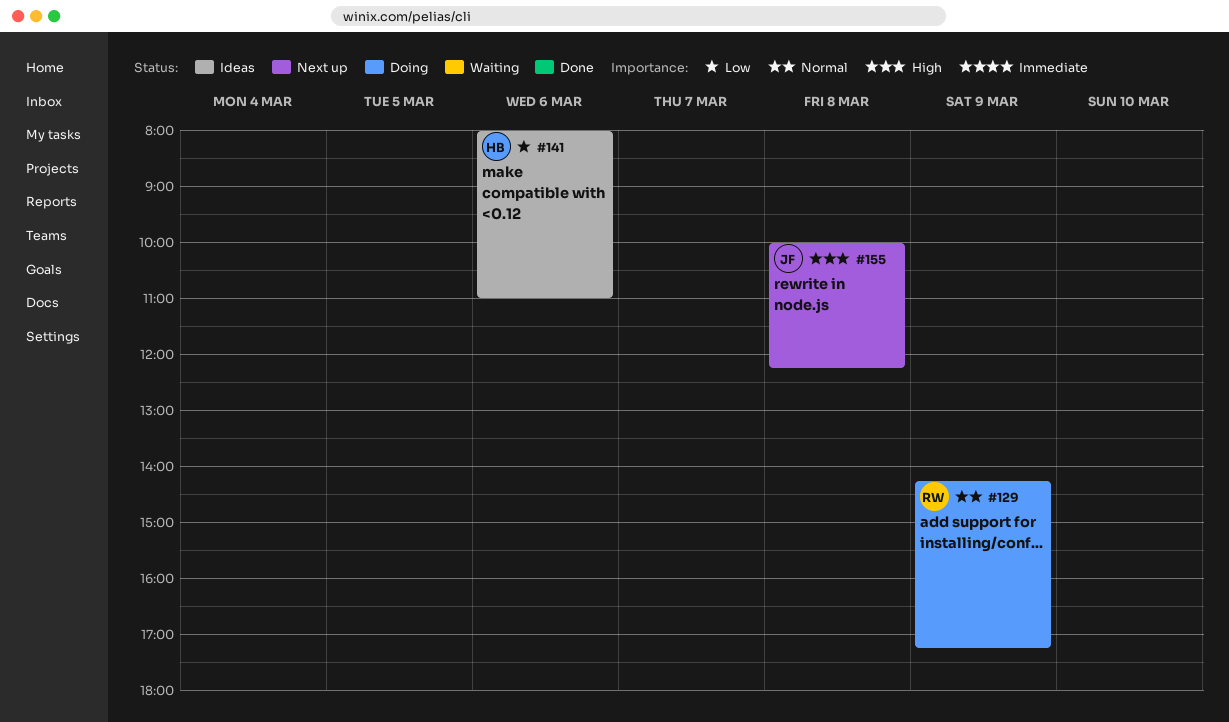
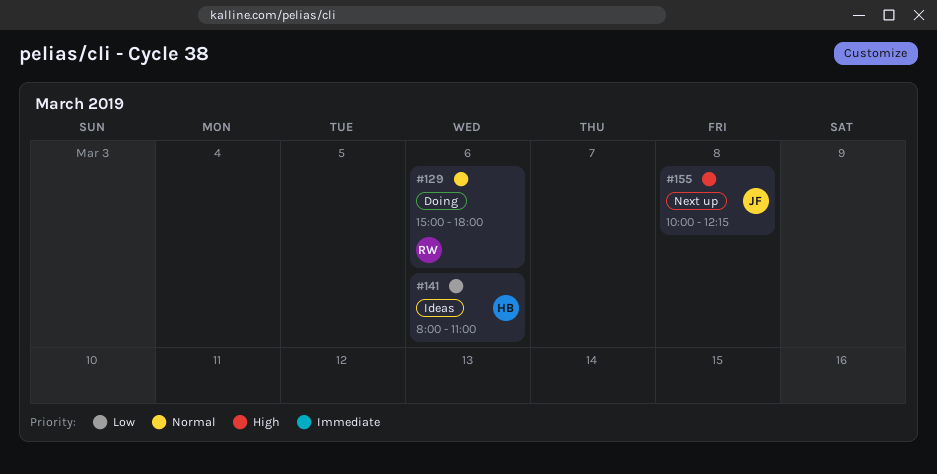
#129, day: Mar 9 -> Mar 6
#129, begins: 14:15 -> 15:00
#129, ends: 17:15 -> 18:00

